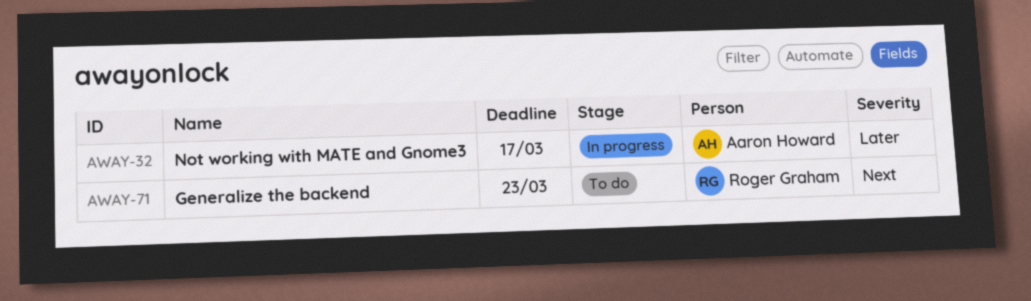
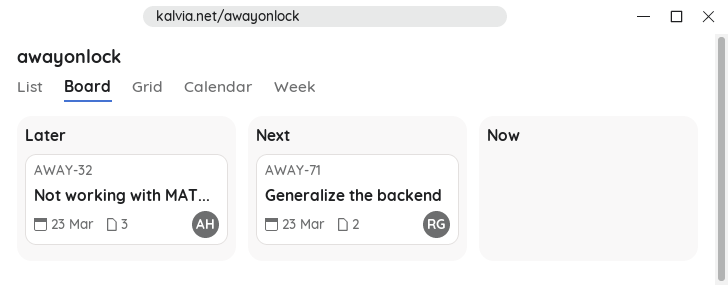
AWAY-32, due: Mar 17 -> Mar 23

